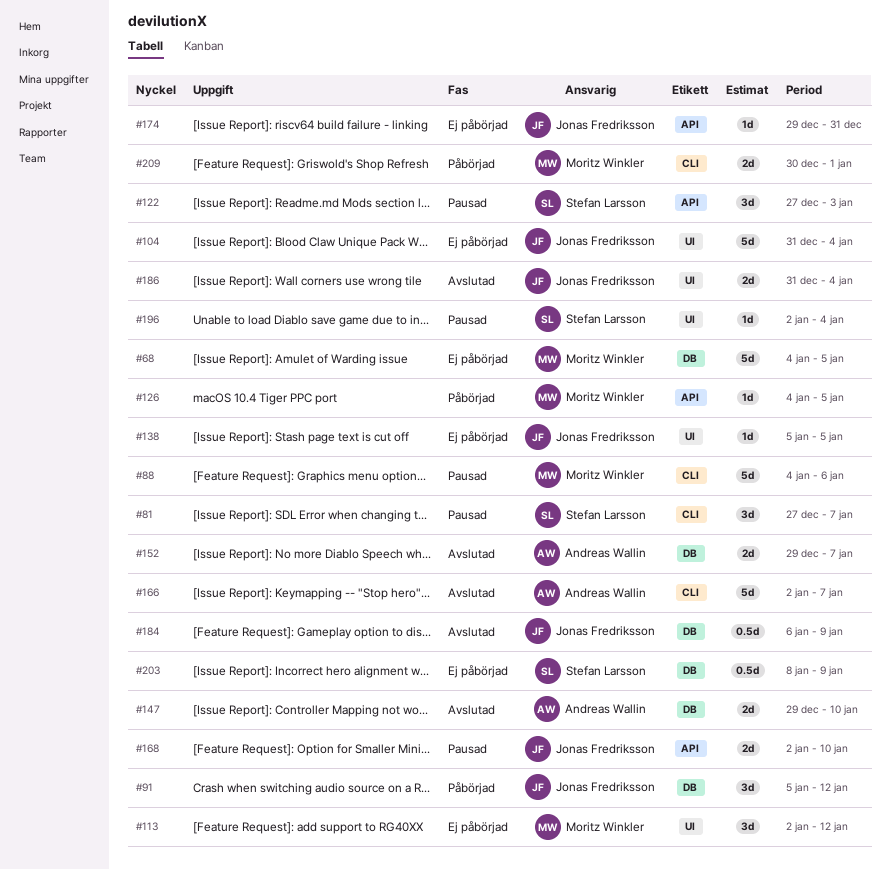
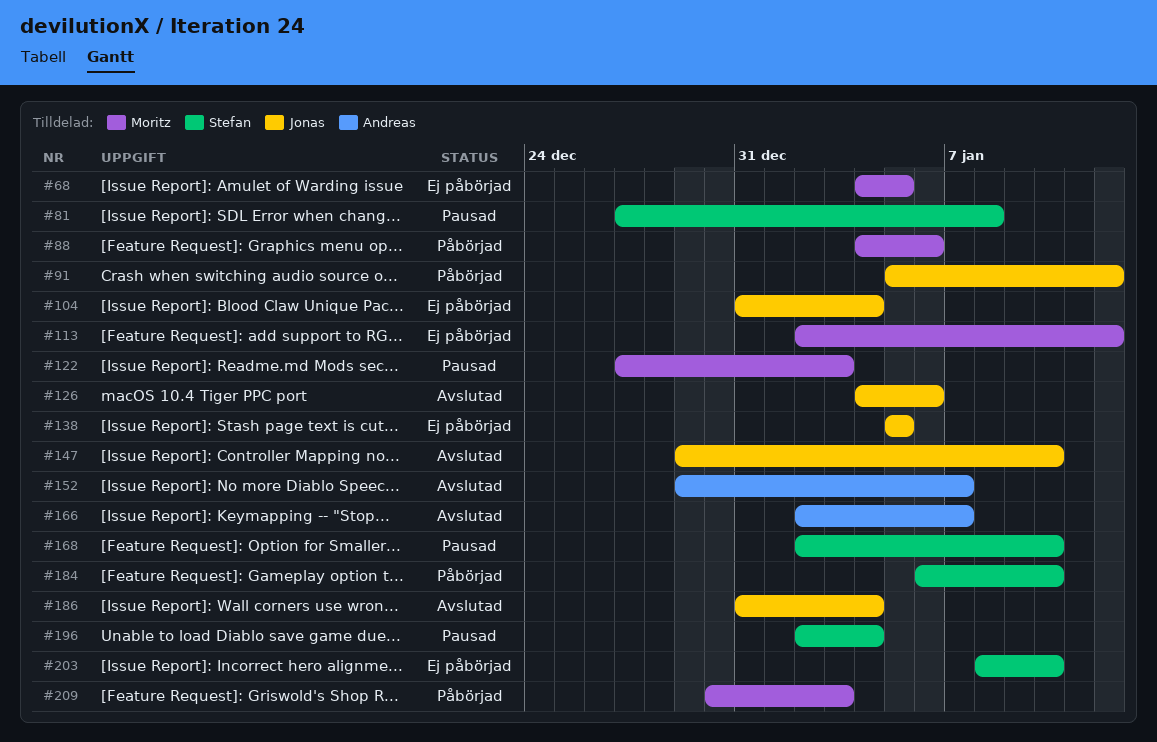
#81, due: Jan 7 -> Jan 8
#88, status: Pausad -> Påbörjad
#122, owner: Stefan Larsson -> Moritz Winkler
#126, status: Påbörjad -> Avslutad
#126, owner: Moritz Winkler -> Jonas Fredriksson
#126, due: Jan 5 -> Jan 6
#147, owner: Andreas Wallin -> Jonas Fredriksson
#168, owner: Jonas Fredriksson -> Stefan Larsson
#174: present -> none
#184, status: Avslutad -> Påbörjad
#184, owner: Jonas Fredriksson -> Stefan Larsson
#184, due: Jan 9 -> Jan 10
#203, due: Jan 9 -> Jan 10
#209, due: Jan 1 -> Jan 3

